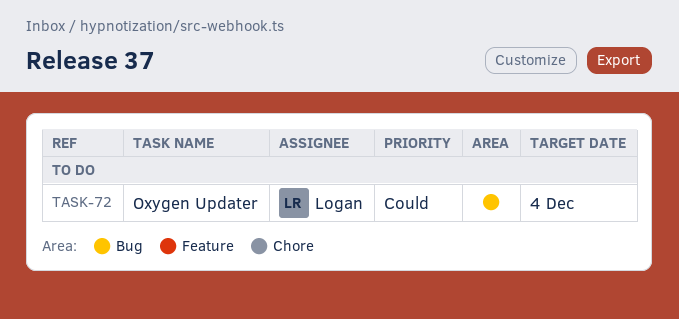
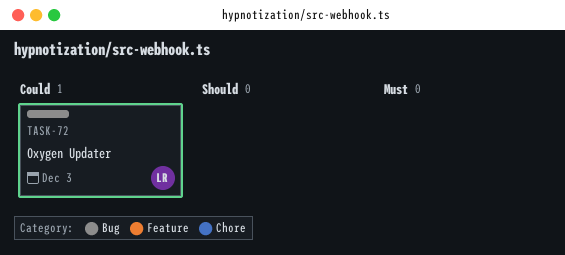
TASK-72, due: Dec 4 -> Dec 3

